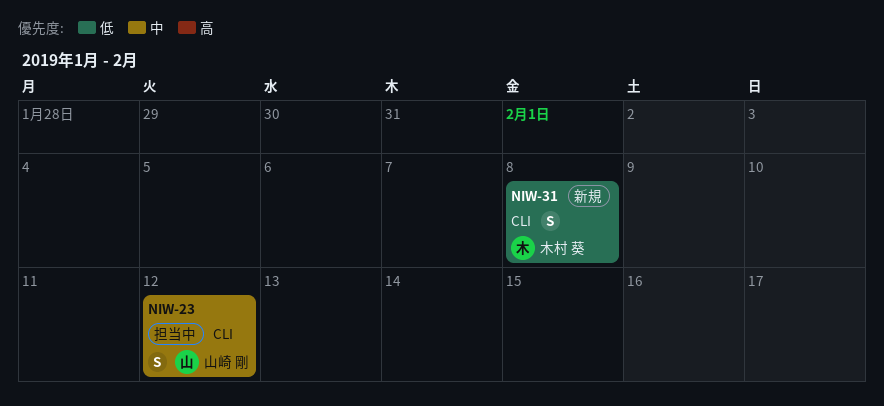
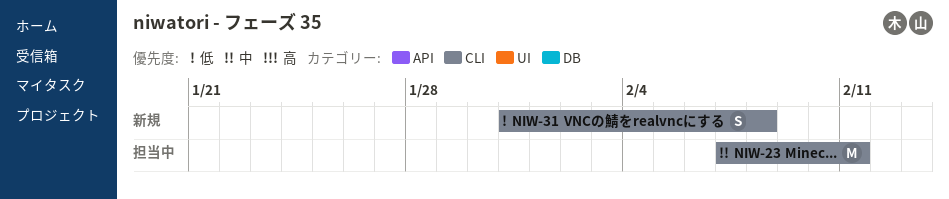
NIW-23, estimate: S -> M
NIW-23, due: Feb 12 -> Feb 11

